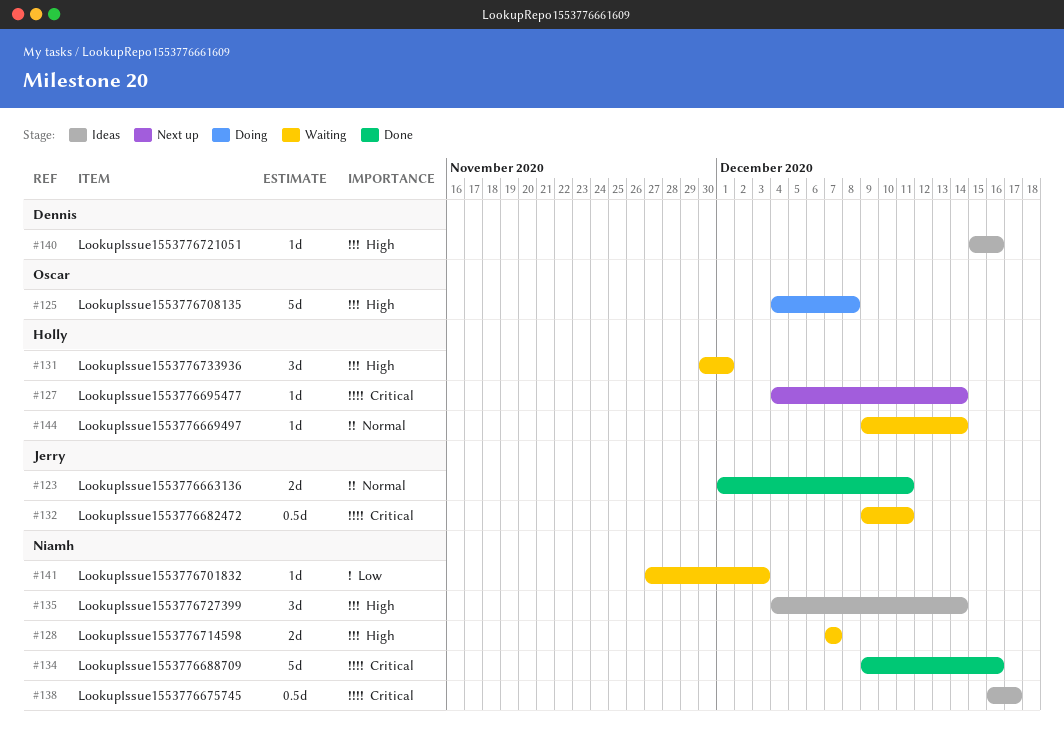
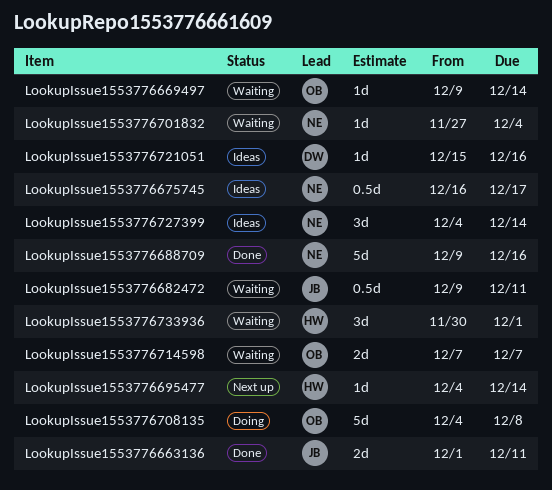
LookupIssue1553776669497, owner: Holly -> Oscar
LookupIssue1553776701832, due: Dec 3 -> Dec 4
LookupIssue1553776714598, owner: Niamh -> Oscar

